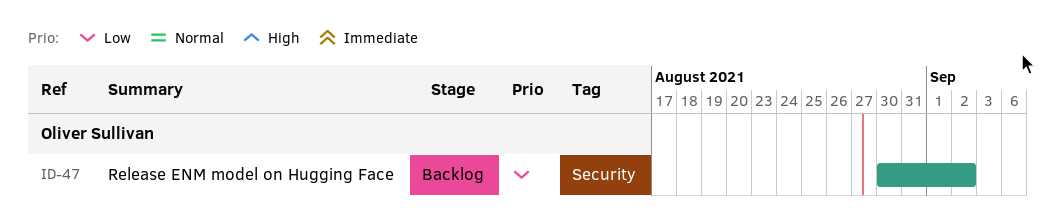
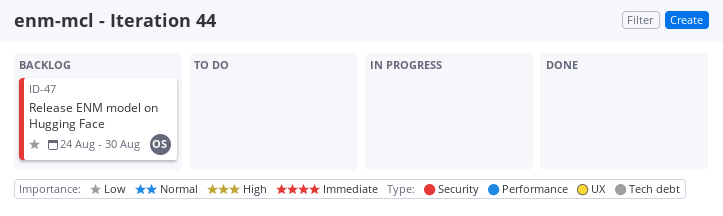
ID-47, start: Aug 30 -> Aug 24
ID-47, due: Sep 2 -> Aug 30

